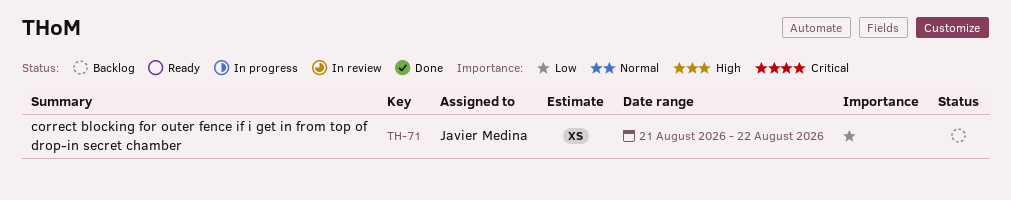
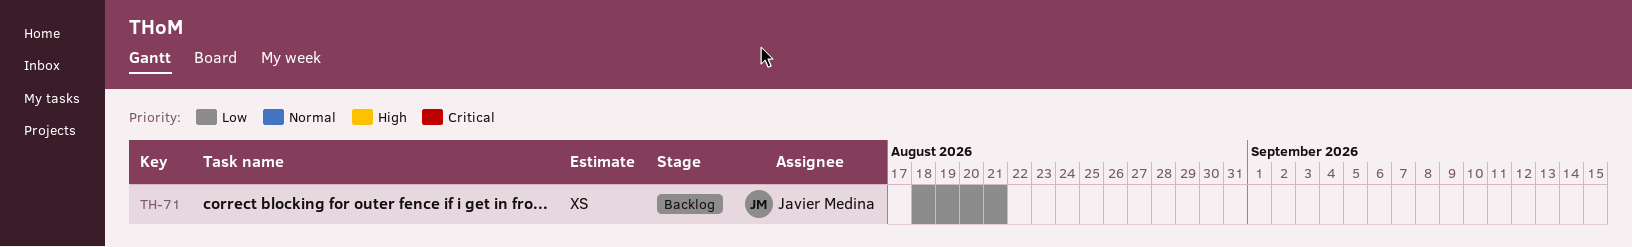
TH-71, start: Aug 21 -> Aug 18
TH-71, due: Aug 22 -> Aug 21

